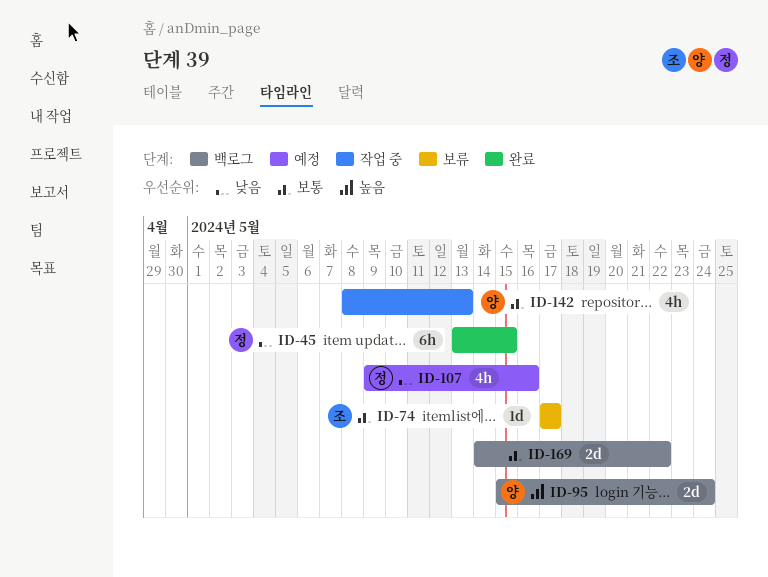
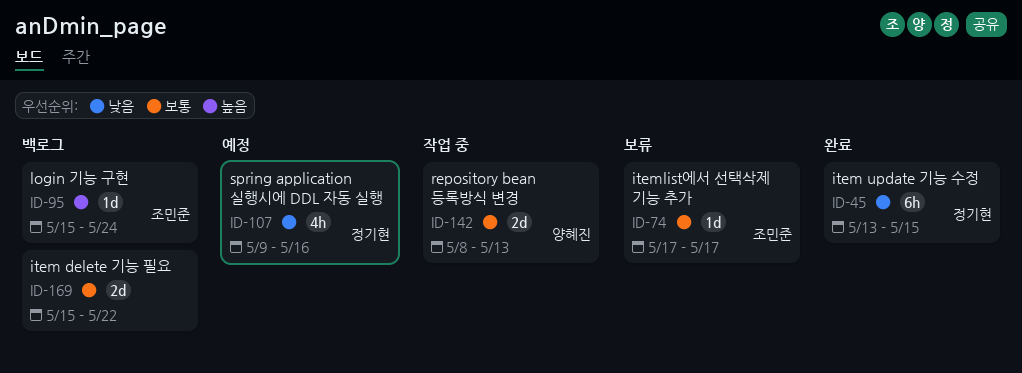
ID-95, owner: 양혜진 -> 조민준
ID-95, estimate: 2d -> 1d
ID-142, estimate: 4h -> 2d
ID-169, start: May 14 -> May 15

